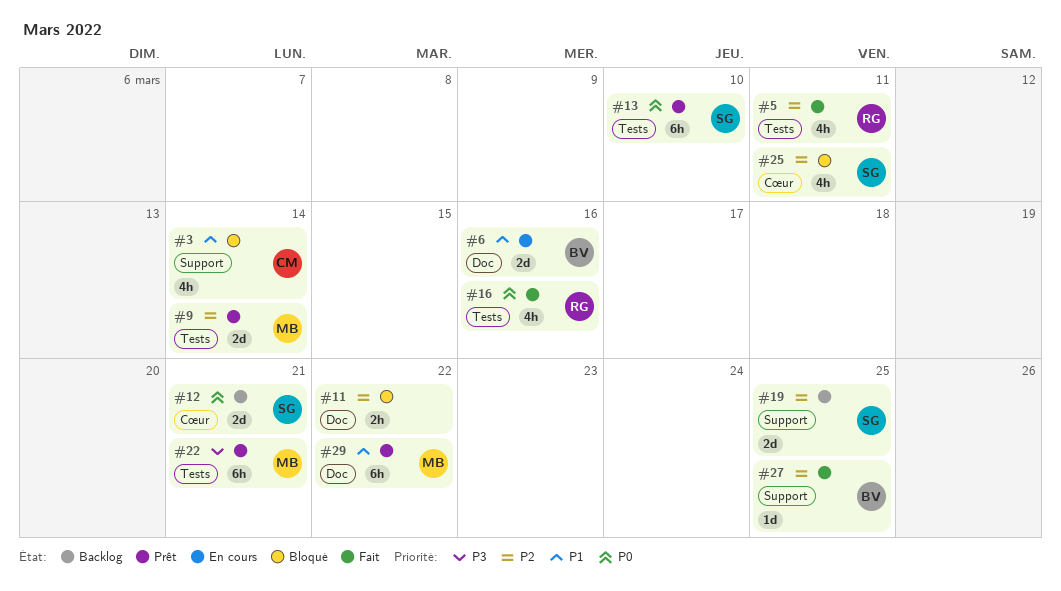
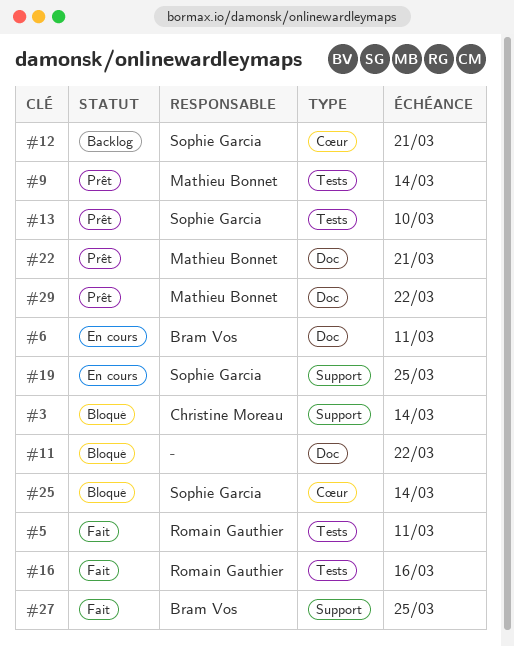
#6, due: Mar 16 -> Mar 11
#19, status: Backlog -> En cours
#22, label: Tests -> Doc
#25, due: Mar 11 -> Mar 14

